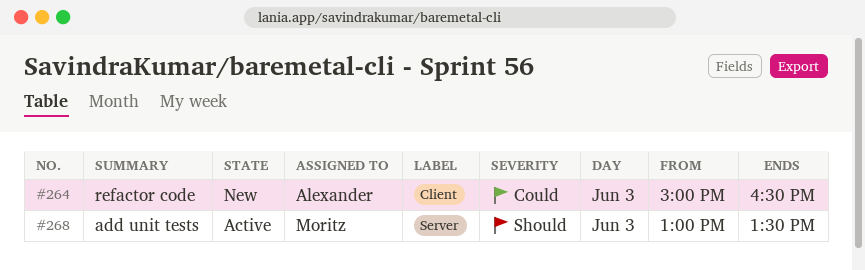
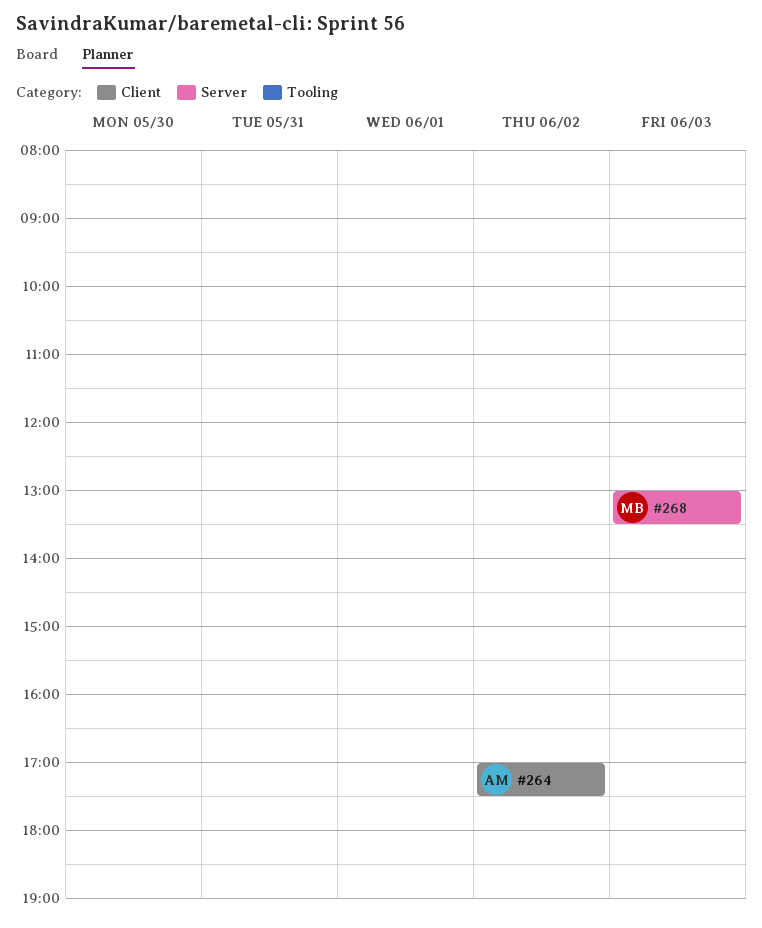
#264, day: Jun 3 -> Jun 2
#264, begins: 15:00 -> 17:00
#264, ends: 16:30 -> 17:30

